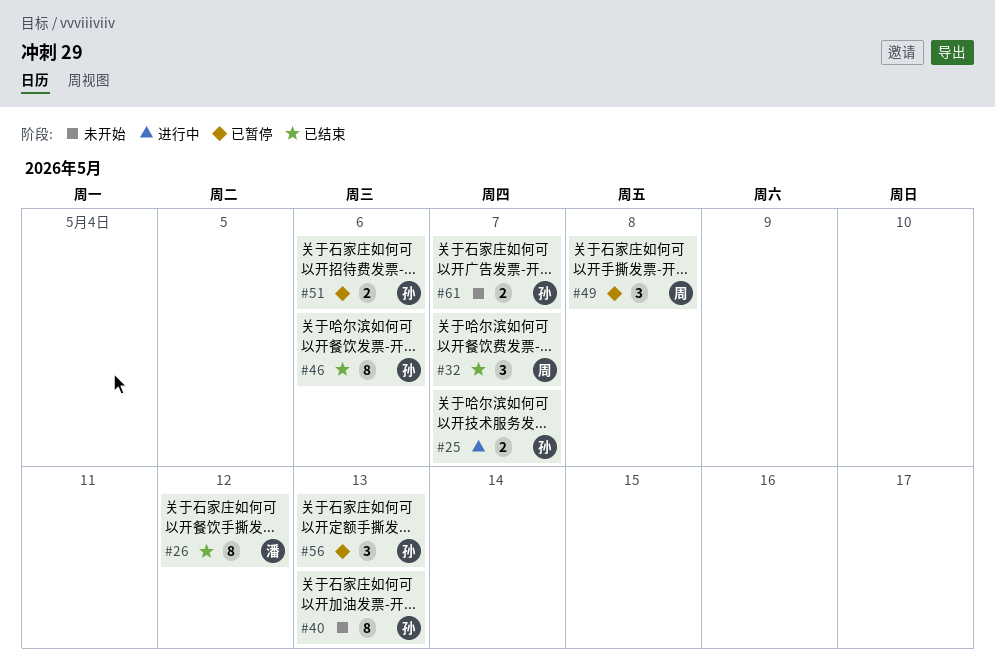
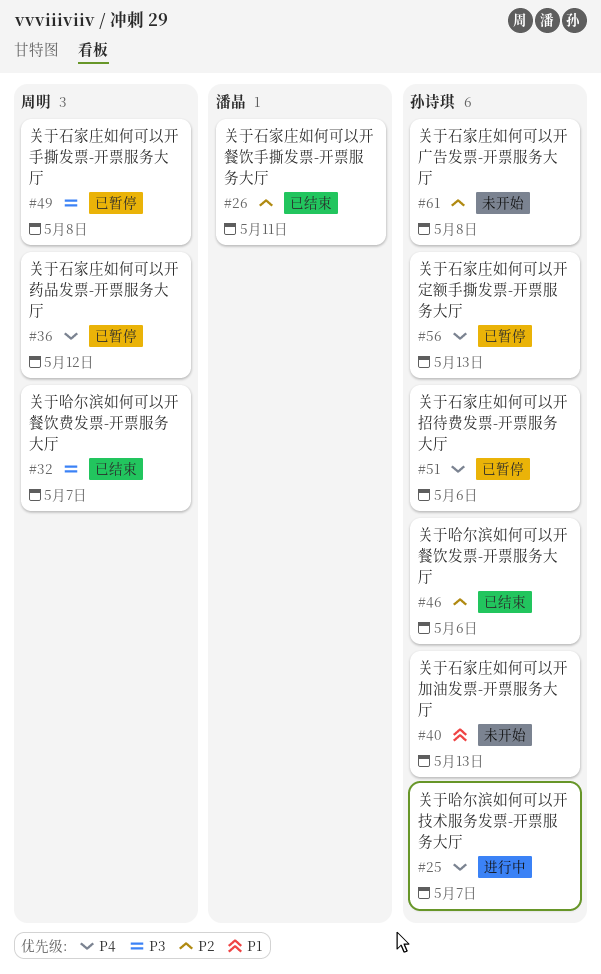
#26, due: May 12 -> May 11
#36: none -> present
#61, due: May 7 -> May 8

